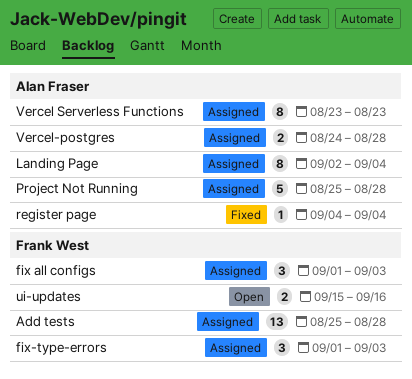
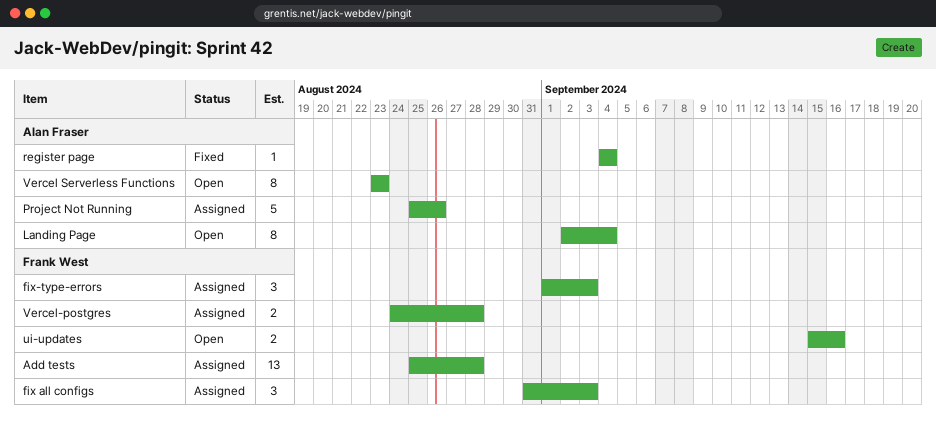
fix all configs, start: Sep 1 -> Aug 31
Landing Page, status: Assigned -> Open
Project Not Running, due: Aug 28 -> Aug 26
Vercel Serverless Functions, status: Assigned -> Open
Vercel-postgres, owner: Alan Fraser -> Frank West

